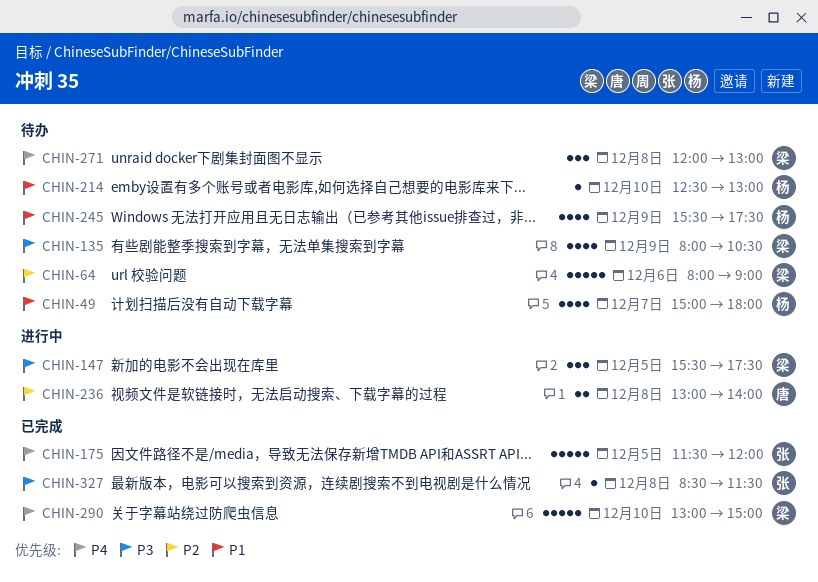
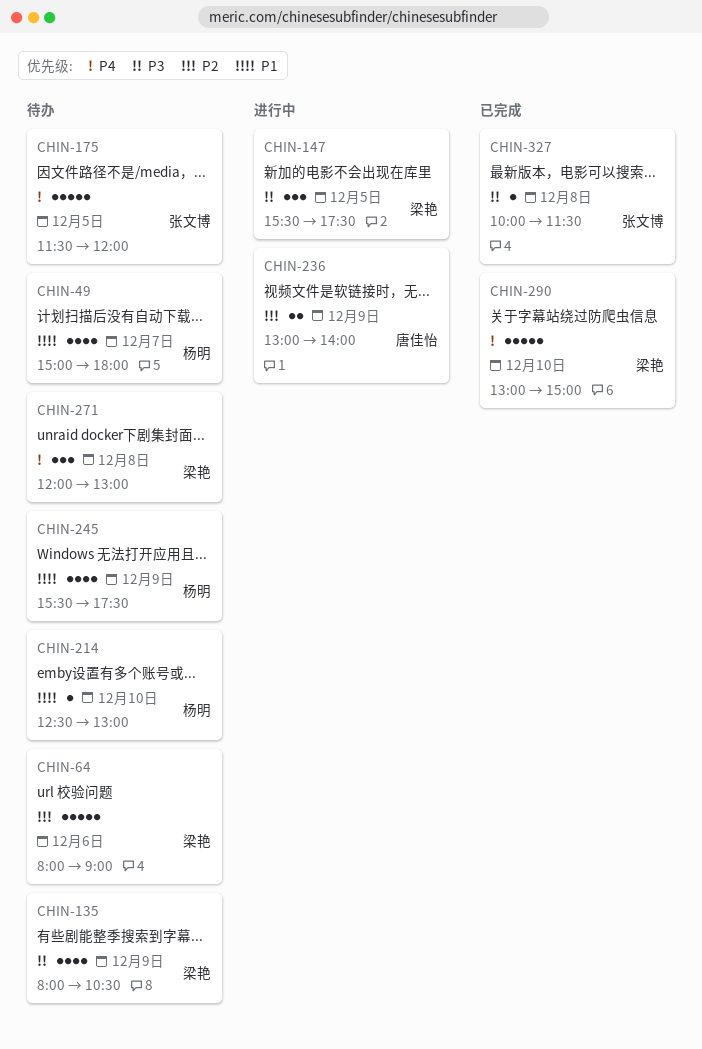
CHIN-175, status: 已完成 -> 待办
CHIN-236, day: Dec 8 -> Dec 9
CHIN-327, begins: 08:30 -> 10:00

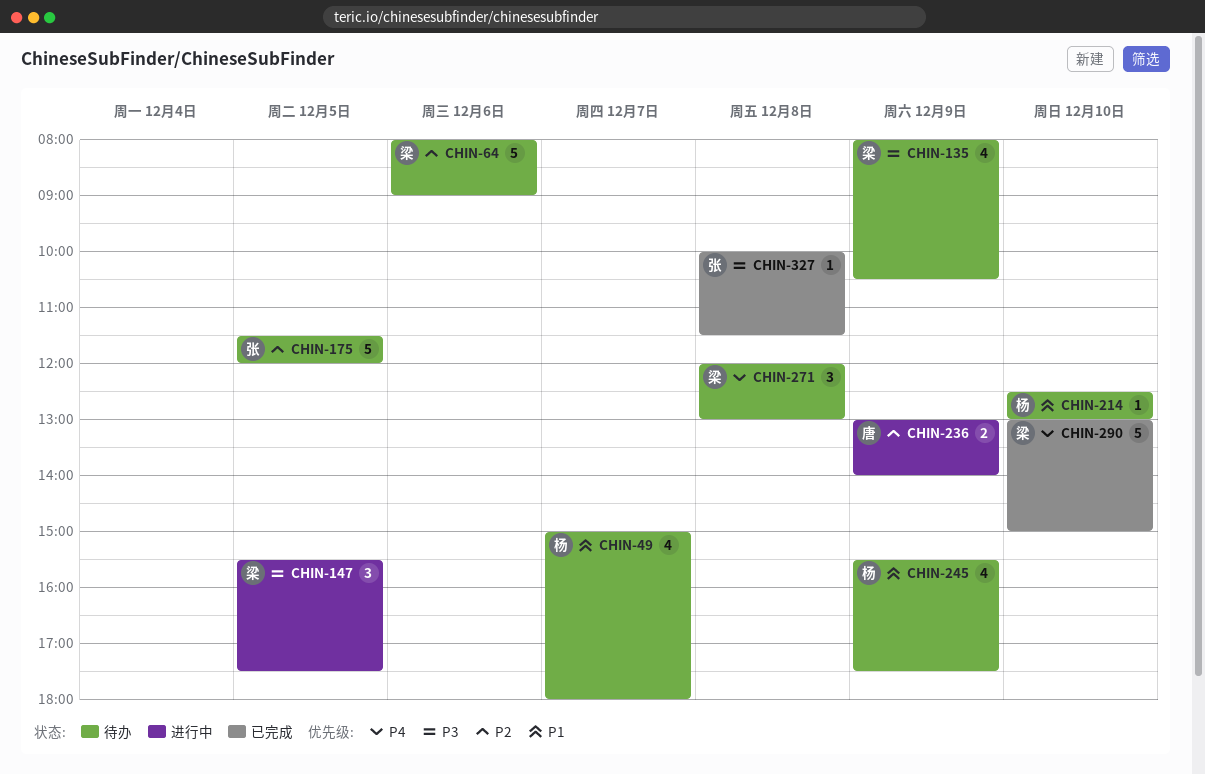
CHIN-175, priority: P4 -> P2

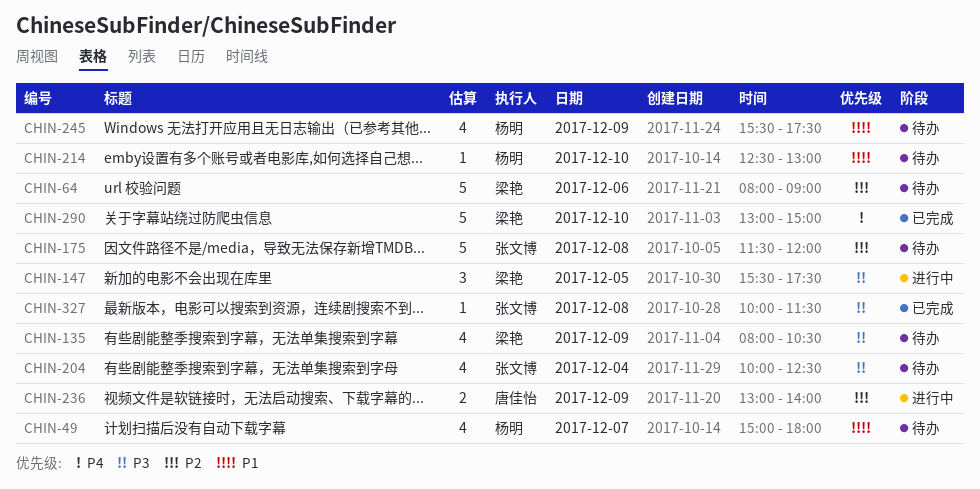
CHIN-175, day: Dec 5 -> Dec 8
CHIN-204: none -> present
CHIN-271: present -> none

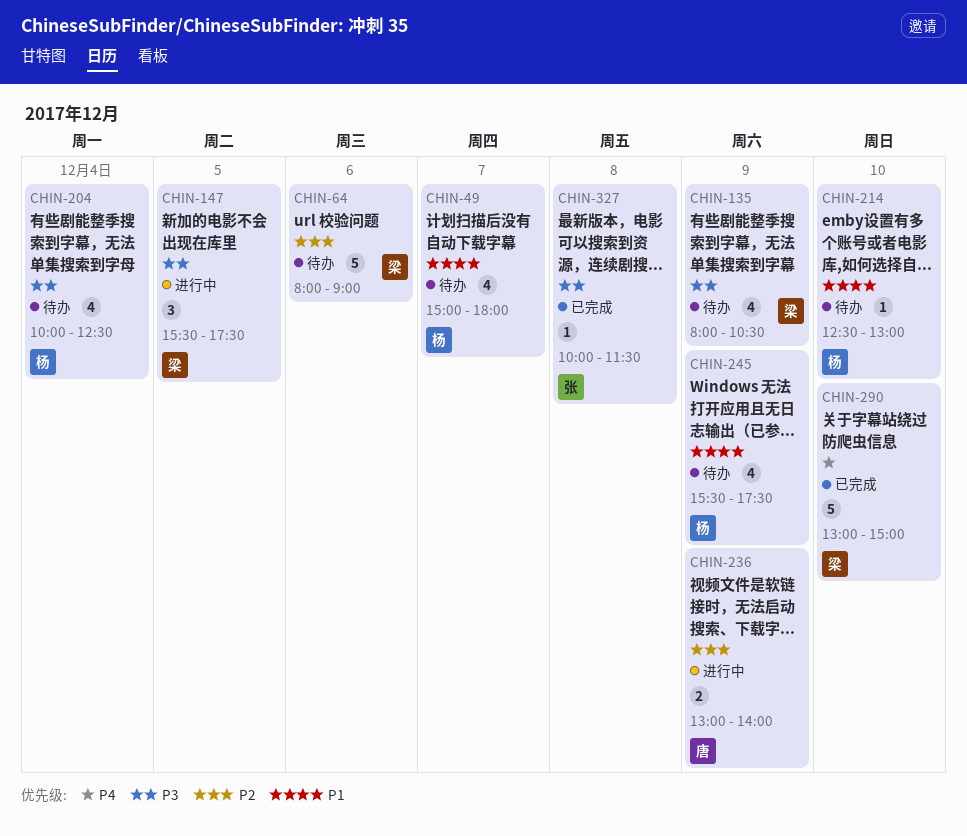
CHIN-175: present -> none
CHIN-204, owner: 张文博 -> 杨明

